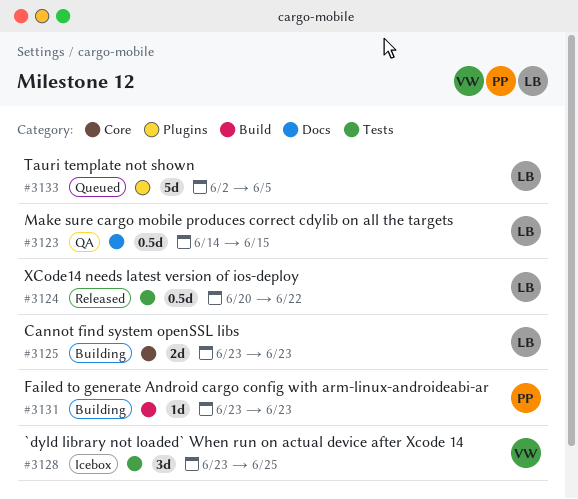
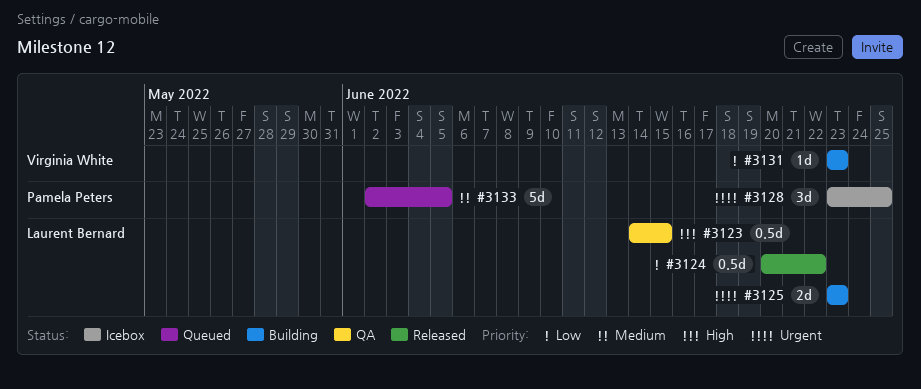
#3128, owner: Virginia White -> Pamela Peters
#3131, owner: Pamela Peters -> Virginia White
#3133, owner: Laurent Bernard -> Pamela Peters

